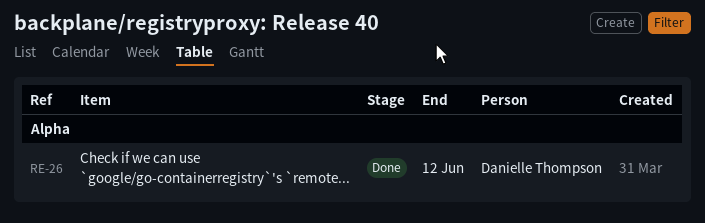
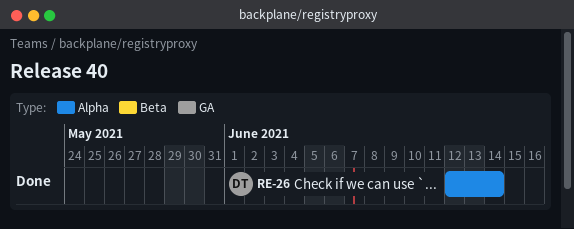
RE-26, due: Jun 12 -> Jun 14

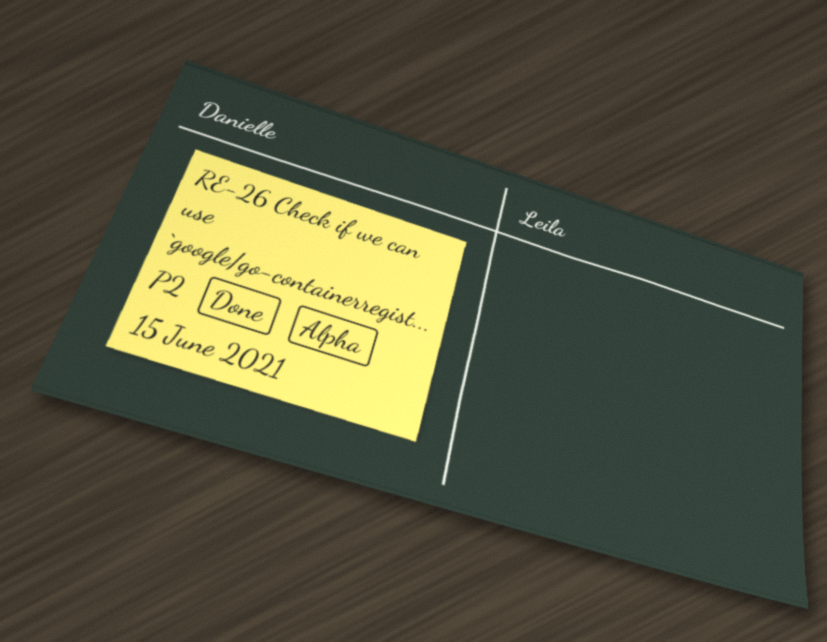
RE-26, due: Jun 14 -> Jun 15

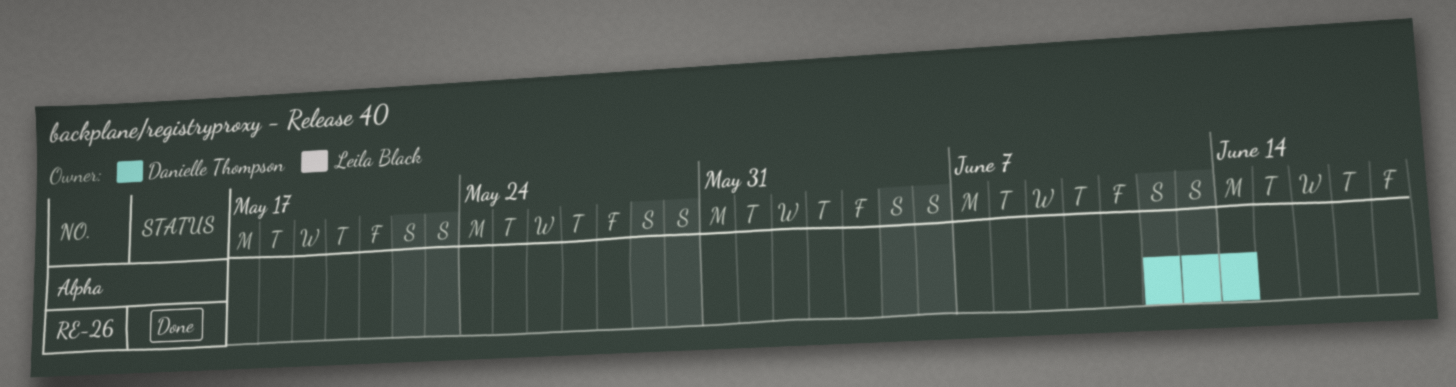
RE-26, due: Jun 15 -> Jun 14

